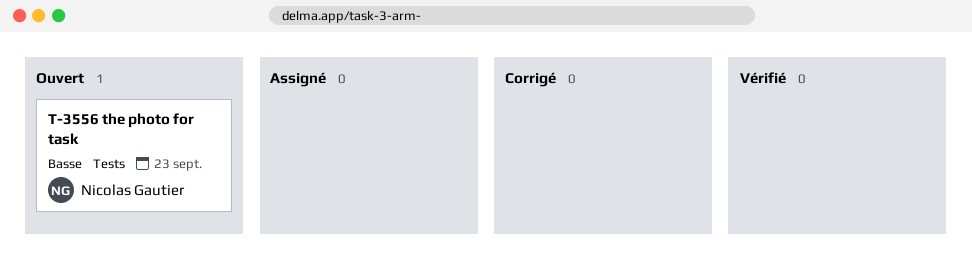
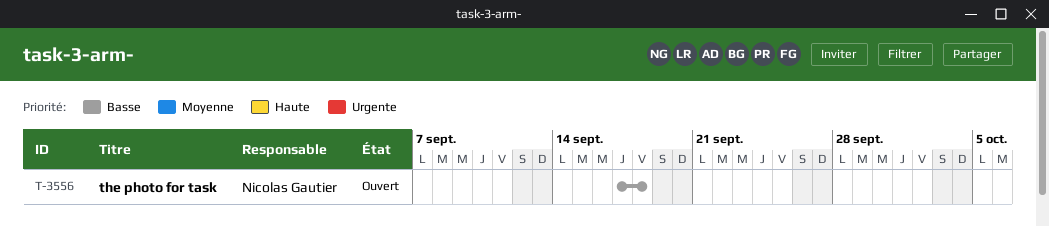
T-3556, due: Sep 23 -> Sep 18

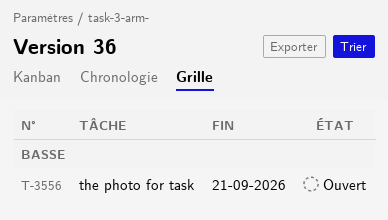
T-3556, due: Sep 18 -> Sep 21

